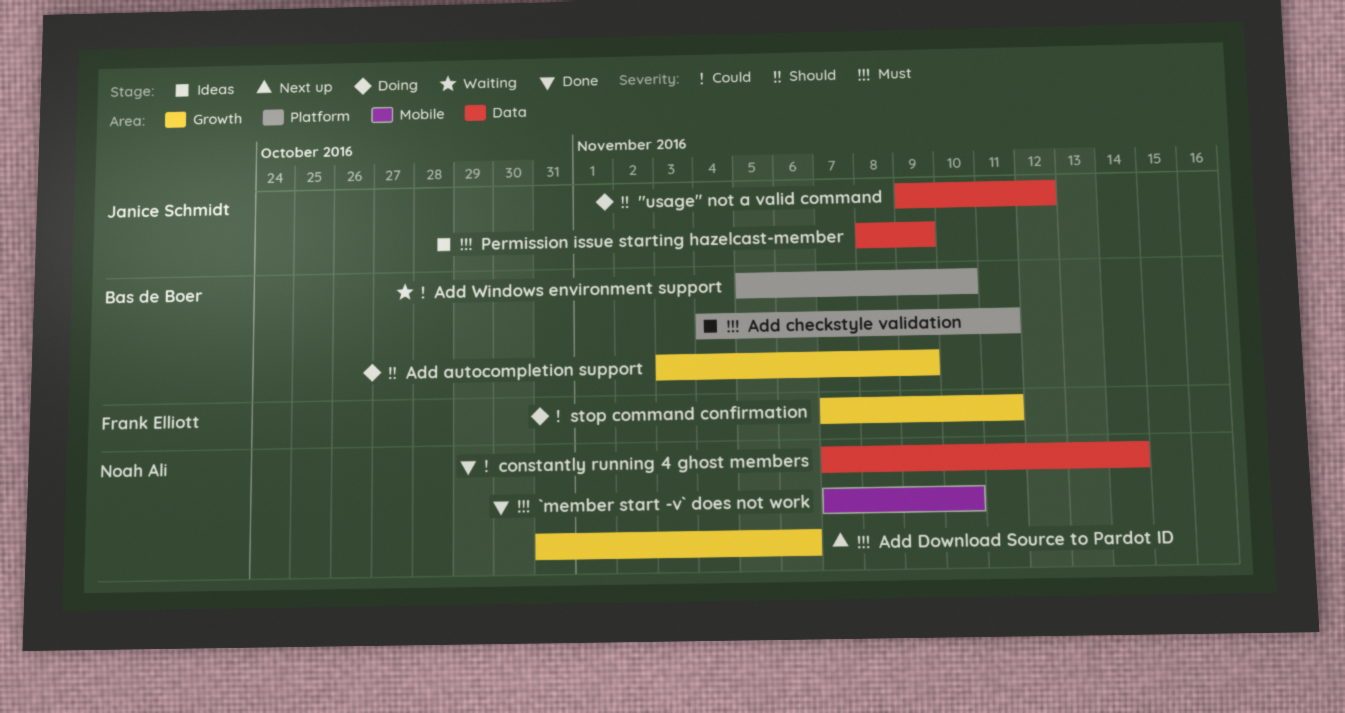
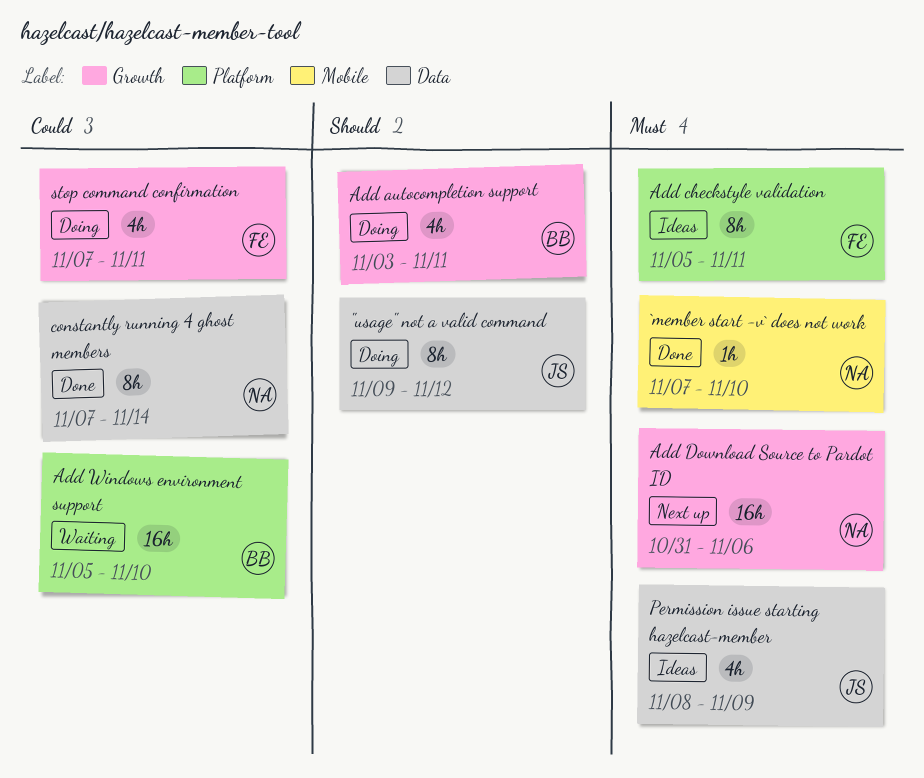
Add autocompletion support, due: Nov 9 -> Nov 11
Add checkstyle validation, owner: Bas de Boer -> Frank Elliott
Add checkstyle validation, start: Nov 4 -> Nov 5

